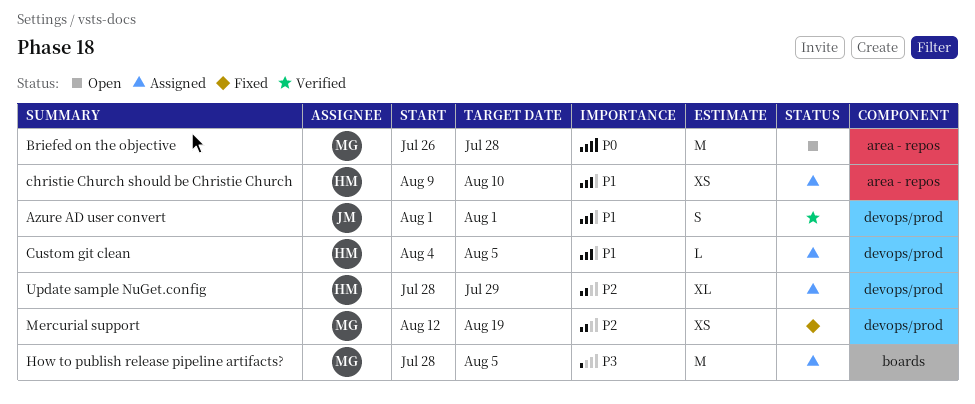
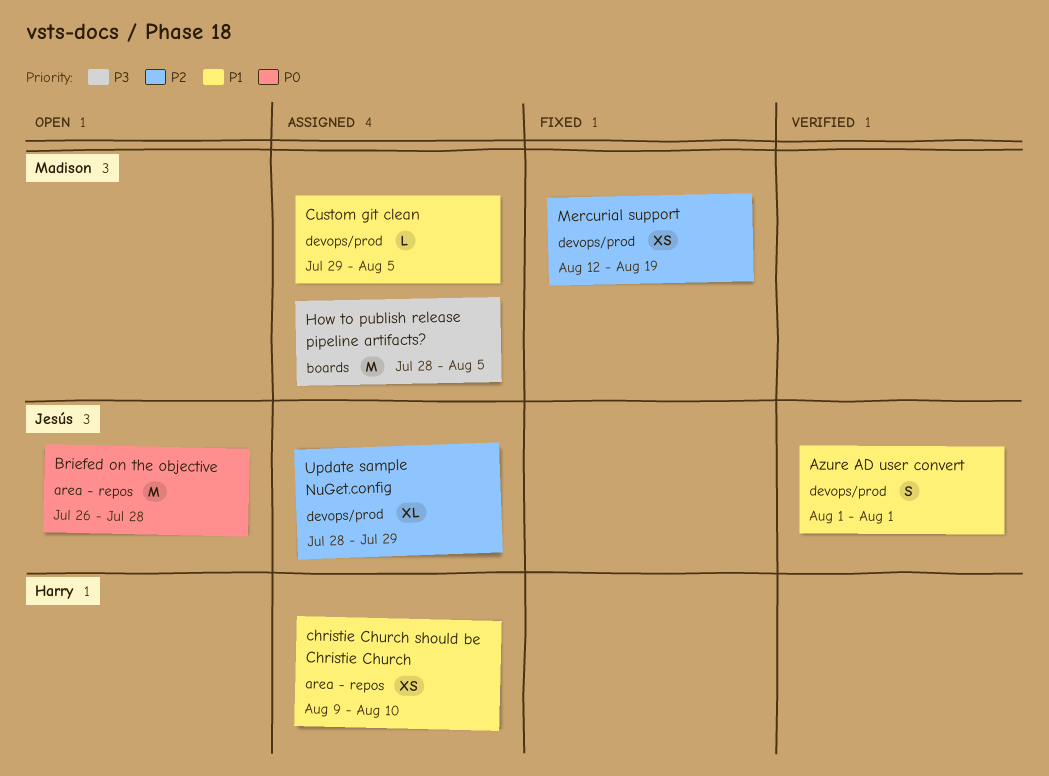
Briefed on the objective, owner: Madison -> Jesús
Custom git clean, owner: Harry -> Madison
Custom git clean, start: Aug 4 -> Jul 29
Update sample NuGet.config, owner: Harry -> Jesús

